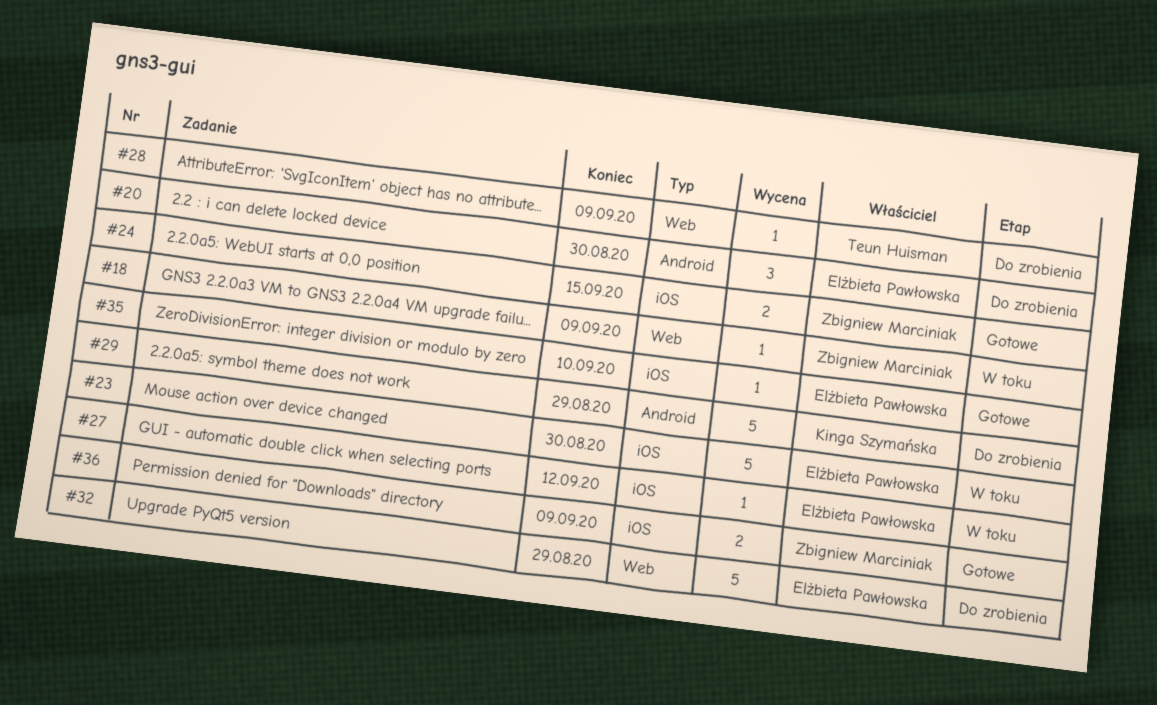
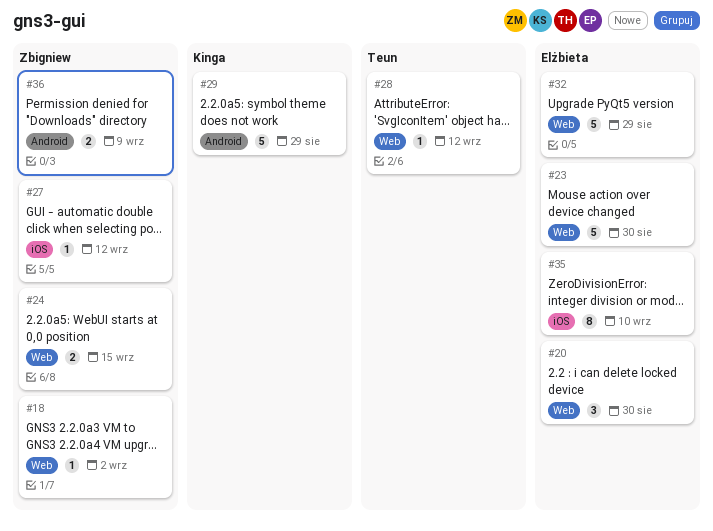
#18, due: Sep 9 -> Sep 2
#20, label: Android -> Web
#23, label: iOS -> Web
#24, label: iOS -> Web
#27, owner: Elżbieta Pawłowska -> Zbigniew Marciniak
#28, due: Sep 9 -> Sep 12
#35, estimate: 1 -> 8
#36, label: iOS -> Android

